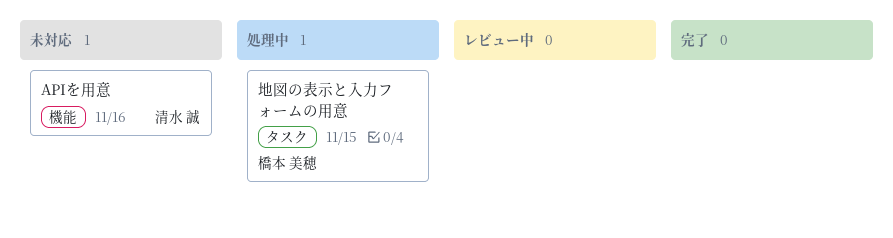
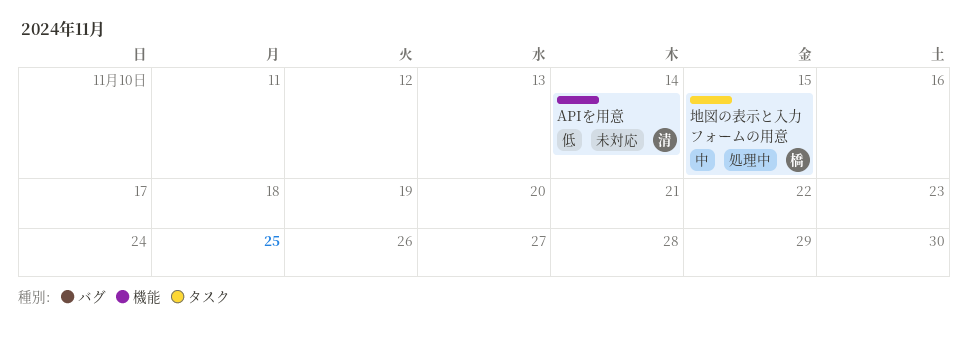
APIを用意, due: Nov 16 -> Nov 14

